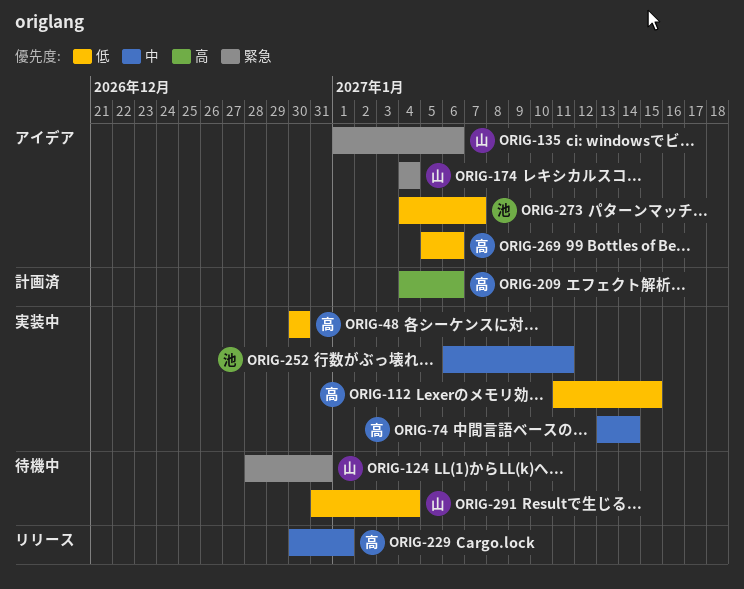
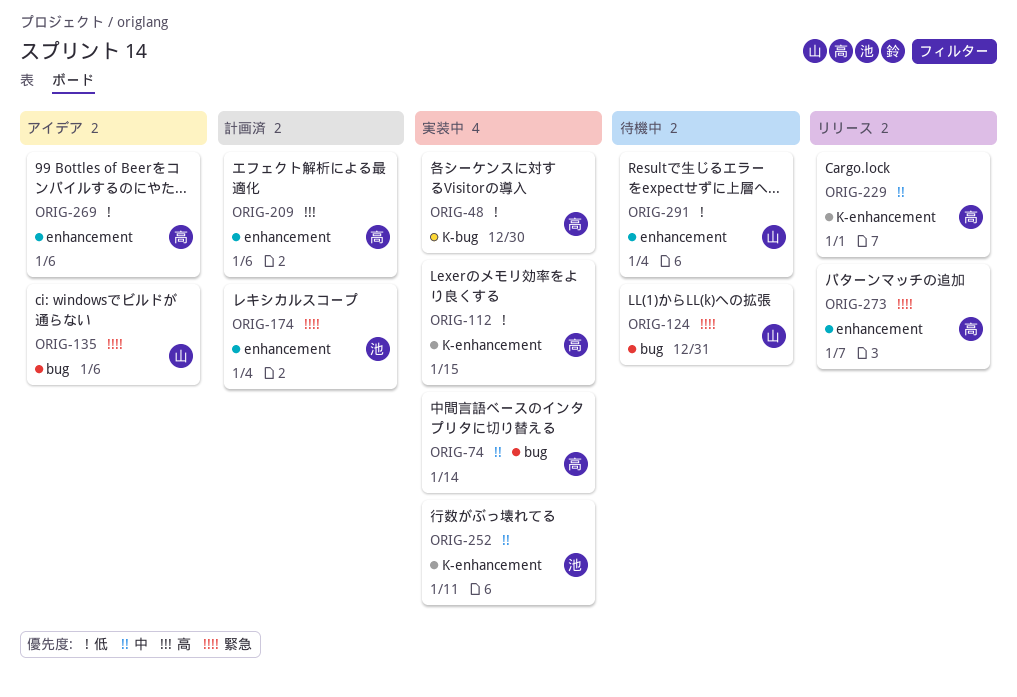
ORIG-174, status: アイデア -> 計画済
ORIG-174, owner: 山 -> 池
ORIG-273, status: アイデア -> リリース
ORIG-273, owner: 池 -> 高
ORIG-273, priority: 低 -> 緊急

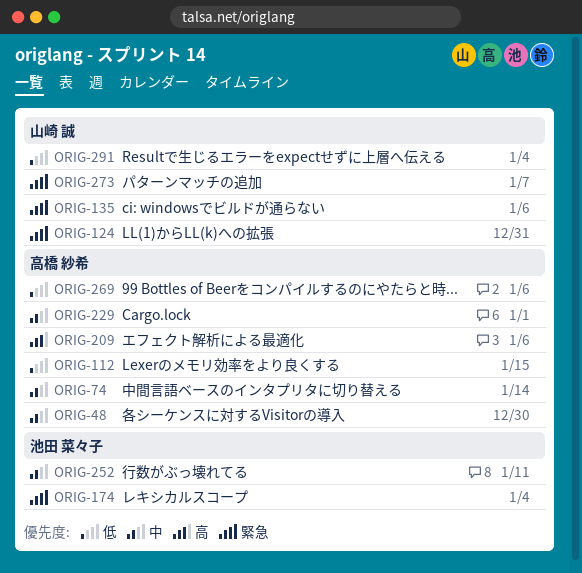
ORIG-48, priority: 低 -> 中
ORIG-273, owner: 高橋 紗希 -> 山崎 誠

